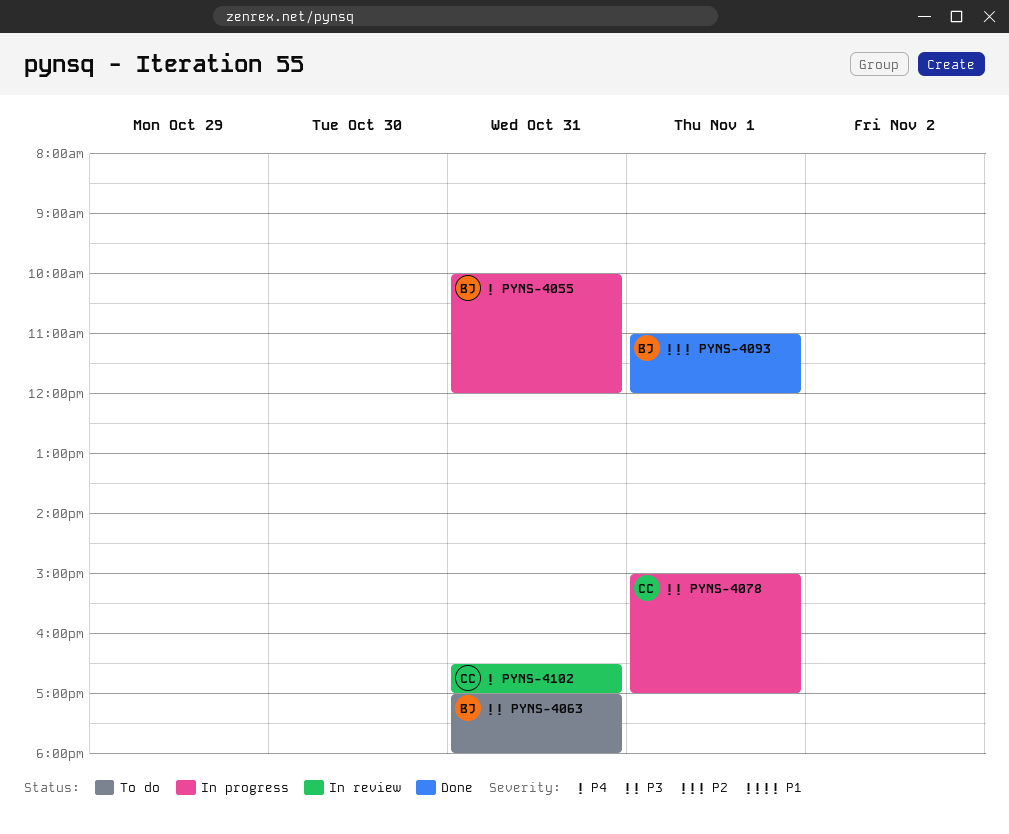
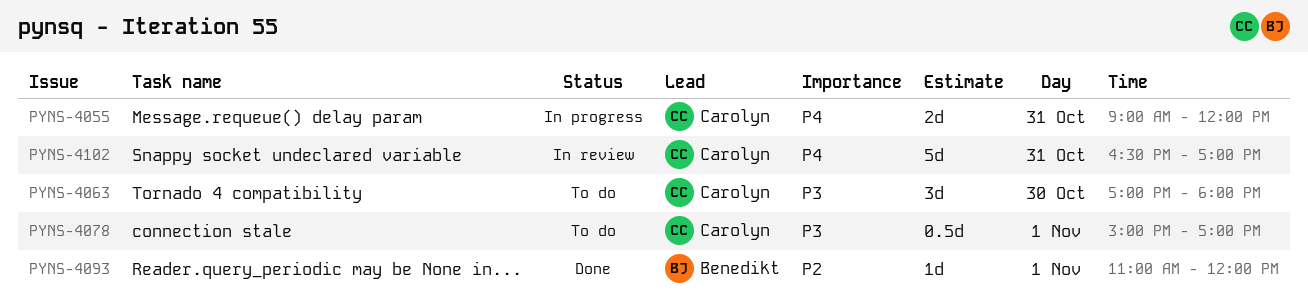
PYNS-4055, owner: Benedikt -> Carolyn
PYNS-4055, begins: 10:00 -> 09:00
PYNS-4063, owner: Benedikt -> Carolyn
PYNS-4063, day: Oct 31 -> Oct 30
PYNS-4078, status: In progress -> To do

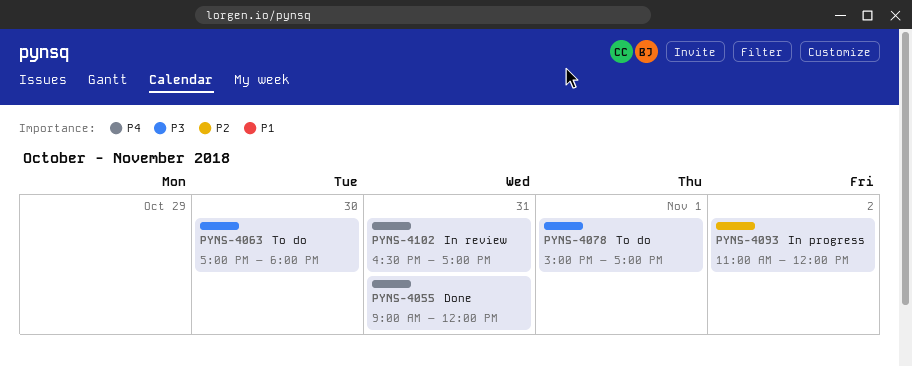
PYNS-4055, status: In progress -> Done
PYNS-4093, status: Done -> In progress
PYNS-4093, day: Nov 1 -> Nov 2

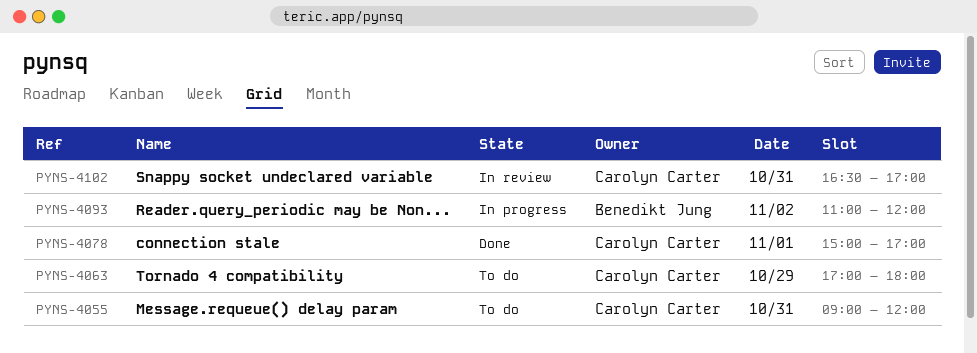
PYNS-4055, status: Done -> To do
PYNS-4063, day: Oct 30 -> Oct 29
PYNS-4078, status: To do -> Done

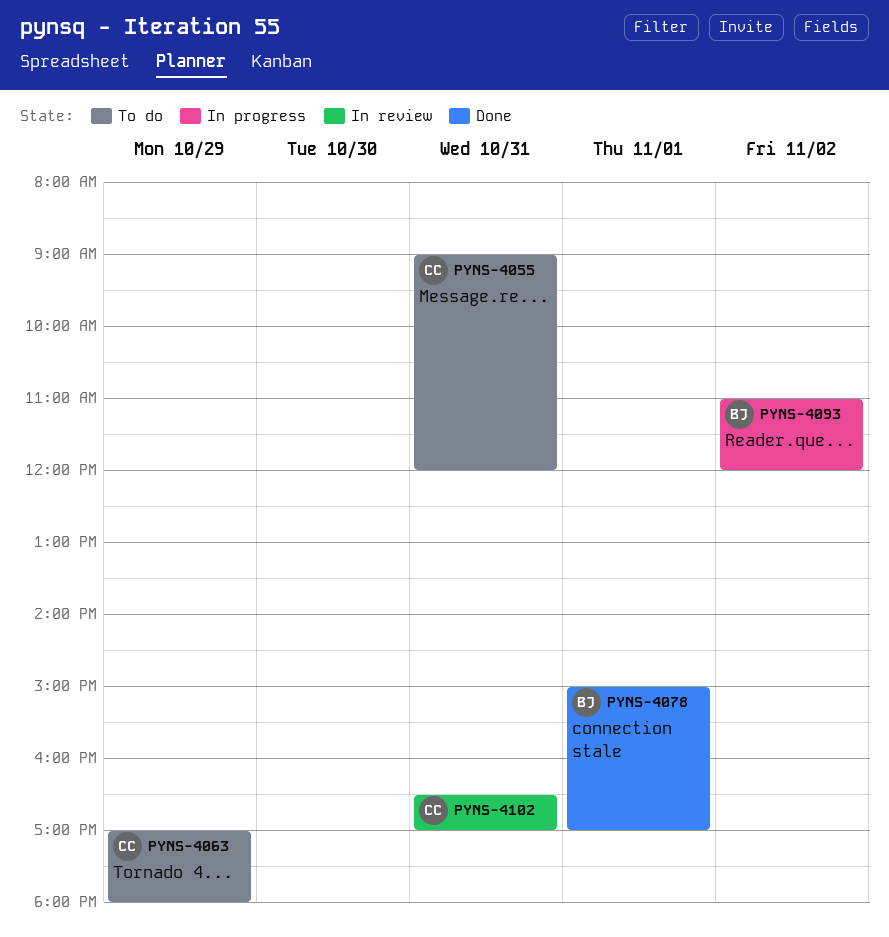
PYNS-4078, owner: Carolyn Carter -> Benedikt Jung

